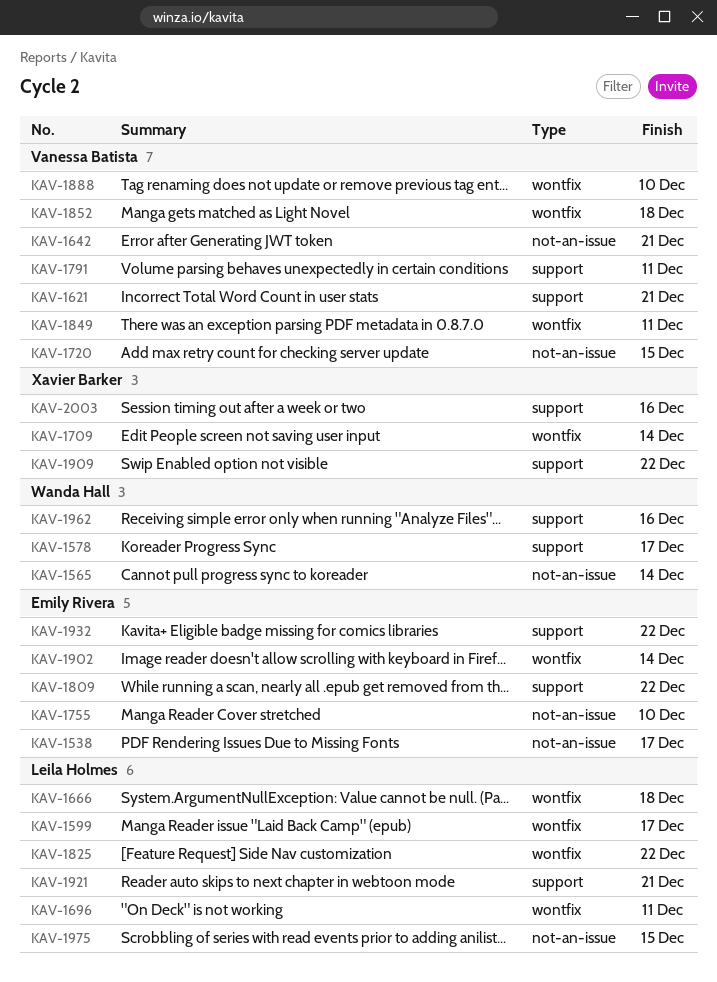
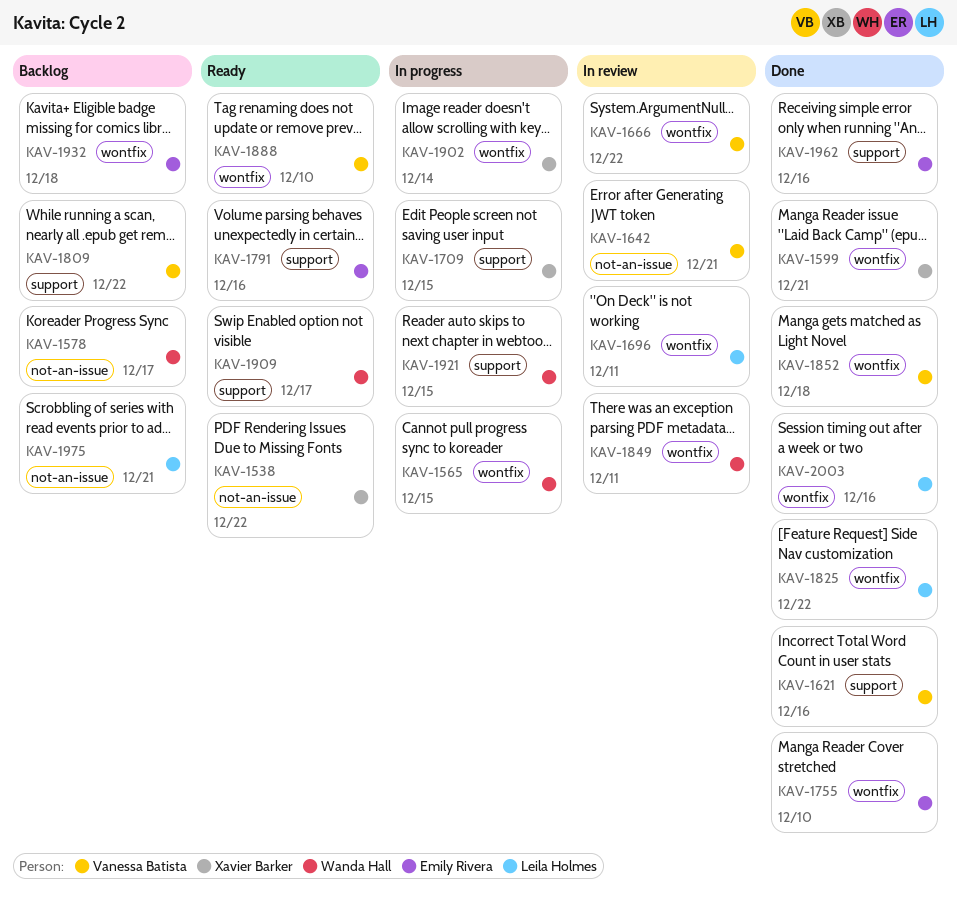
KAV-1538, owner: Emily Rivera -> Xavier Barker
KAV-1538, due: Dec 17 -> Dec 22
KAV-1565, label: not-an-issue -> wontfix
KAV-1565, due: Dec 14 -> Dec 15
KAV-1578, label: support -> not-an-issue
KAV-1599, owner: Leila Holmes -> Xavier Barker
KAV-1599, due: Dec 17 -> Dec 21
KAV-1621, due: Dec 21 -> Dec 16
KAV-1666, owner: Leila Holmes -> Vanessa Batista
KAV-1666, due: Dec 18 -> Dec 22
KAV-1709, label: wontfix -> support
KAV-1709, due: Dec 14 -> Dec 15
KAV-1720: present -> none
KAV-1755, label: not-an-issue -> wontfix
KAV-1791, owner: Vanessa Batista -> Emily Rivera
KAV-1791, due: Dec 11 -> Dec 16
KAV-1809, owner: Emily Rivera -> Vanessa Batista
KAV-1849, owner: Vanessa Batista -> Wanda Hall
KAV-1902, owner: Emily Rivera -> Xavier Barker
KAV-1909, owner: Xavier Barker -> Wanda Hall
KAV-1909, due: Dec 22 -> Dec 17
KAV-1921, owner: Leila Holmes -> Wanda Hall
KAV-1921, due: Dec 21 -> Dec 15
KAV-1932, label: support -> wontfix
KAV-1932, due: Dec 22 -> Dec 18
KAV-1962, owner: Wanda Hall -> Emily Rivera
KAV-1975, due: Dec 15 -> Dec 21
KAV-2003, owner: Xavier Barker -> Leila Holmes
KAV-2003, label: support -> wontfix

